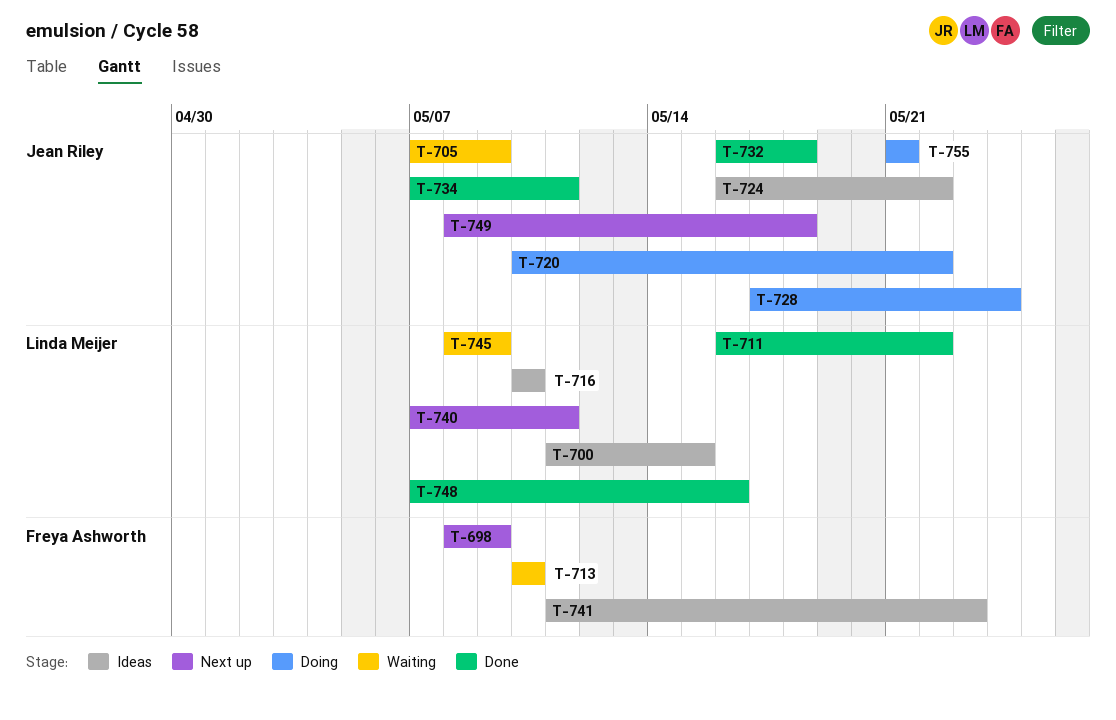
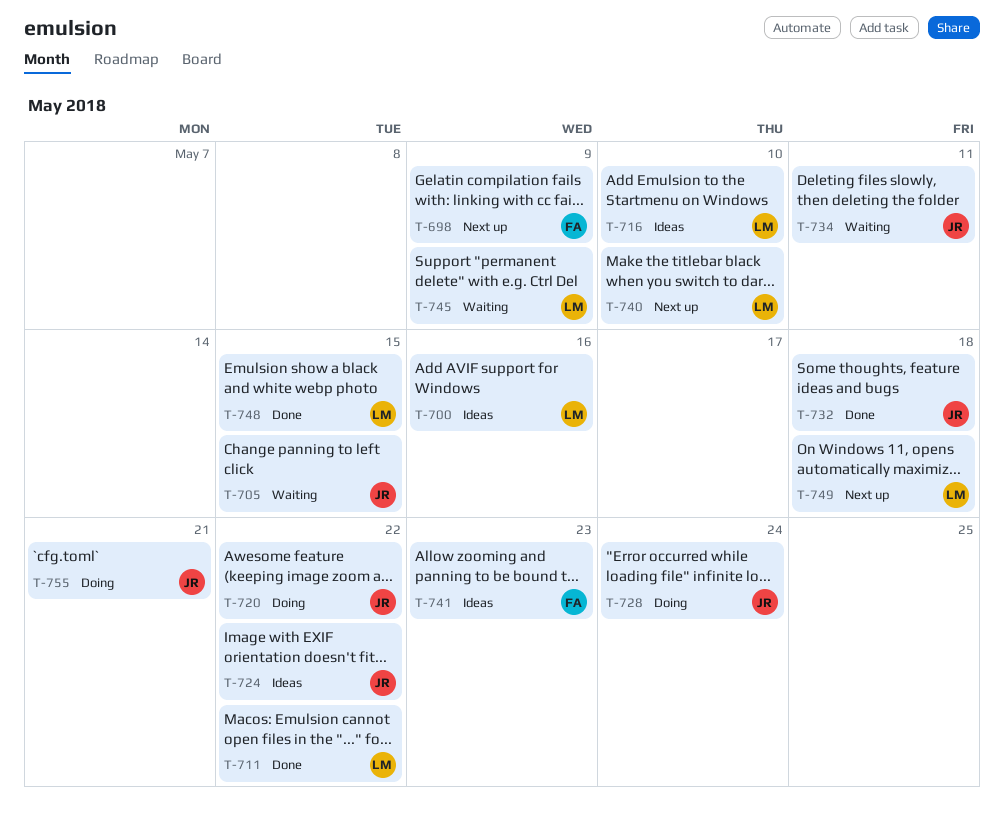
T-700, due: May 15 -> May 16
T-705, due: May 9 -> May 15
T-713: present -> none
T-734, status: Done -> Waiting
T-740, due: May 11 -> May 10
T-748, due: May 16 -> May 15
T-749, owner: Jean Riley -> Linda Meijer

